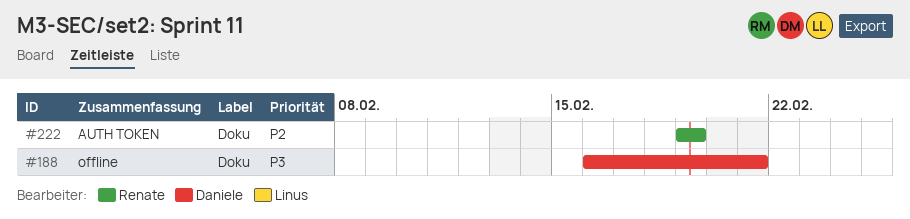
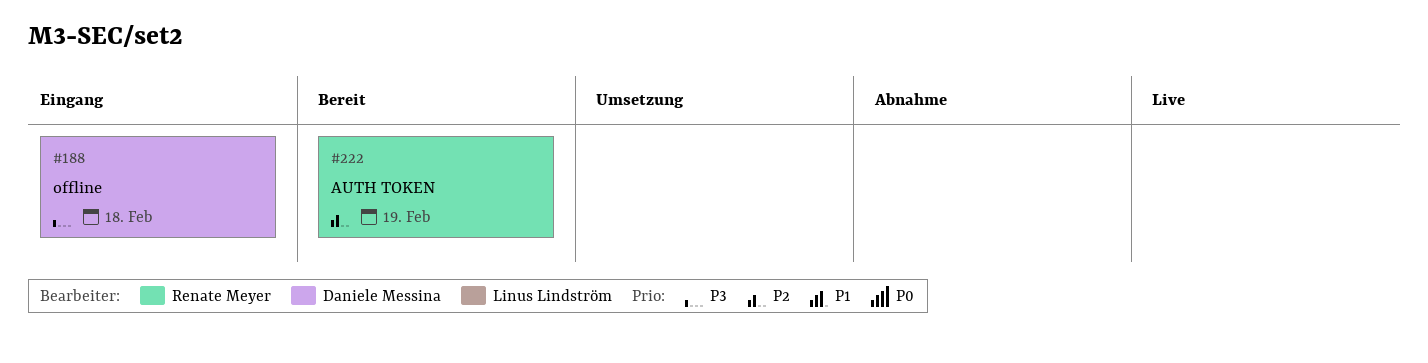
#188, due: Feb 21 -> Feb 18

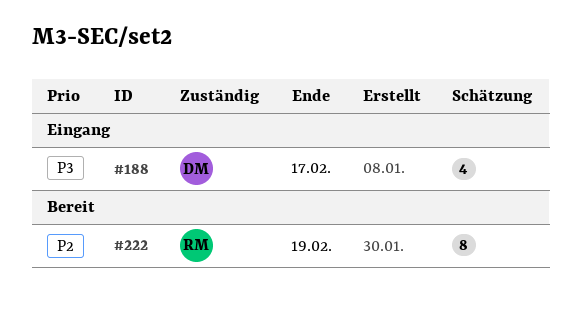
#188, due: Feb 18 -> Feb 17

